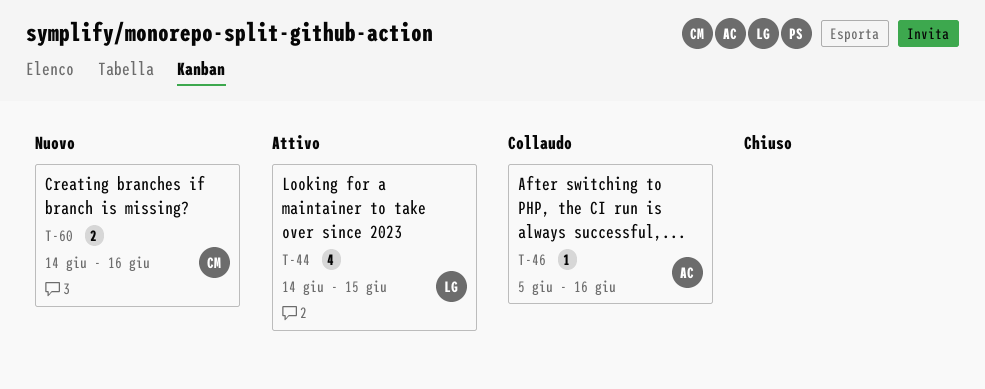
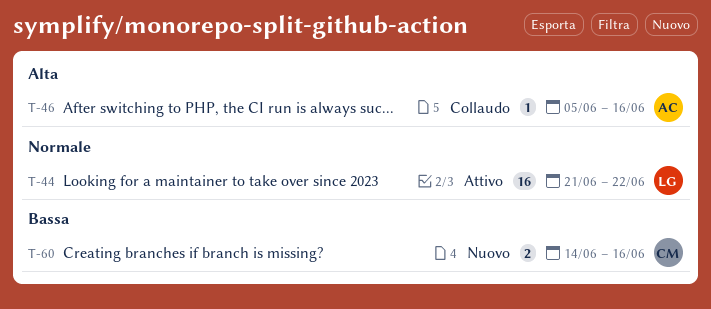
T-44, estimate: 4 -> 16
T-44, start: Jun 14 -> Jun 21
T-44, due: Jun 15 -> Jun 22

